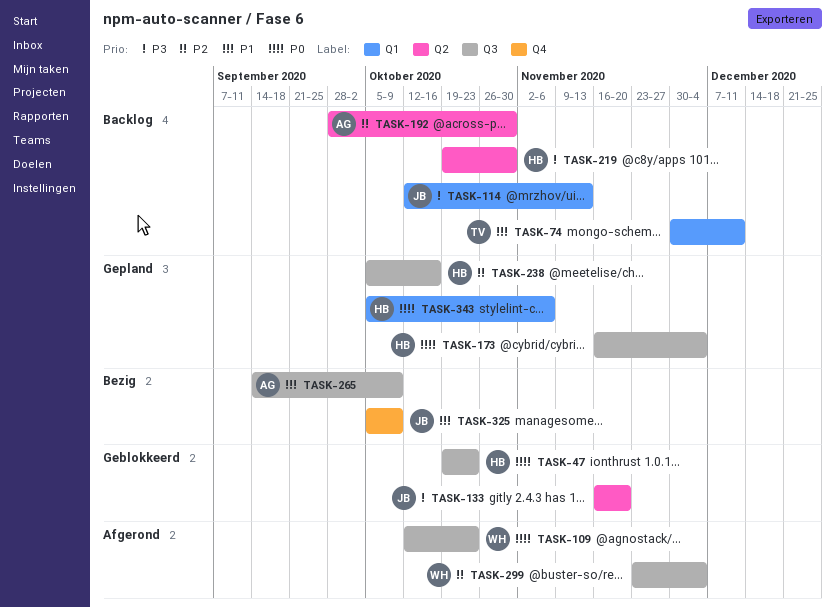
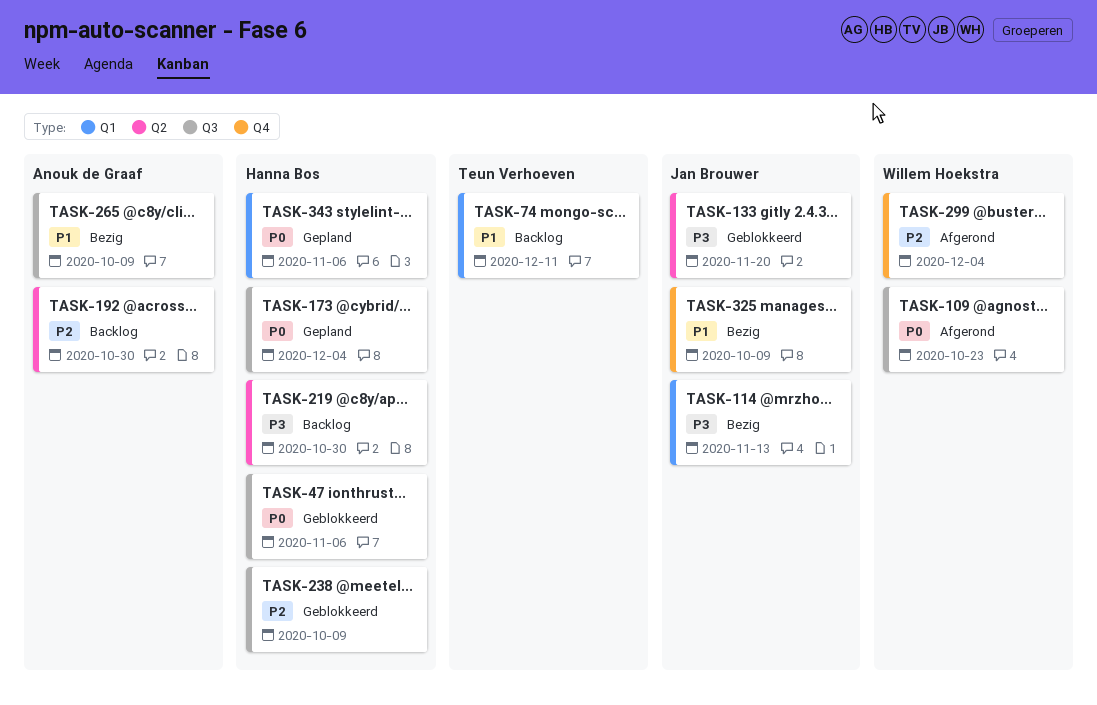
TASK-47, due: Oct 23 -> Nov 6
TASK-114, status: Backlog -> Bezig
TASK-238, status: Gepland -> Geblokkeerd
TASK-238, due: Oct 16 -> Oct 9
TASK-299, label: Q3 -> Q4

